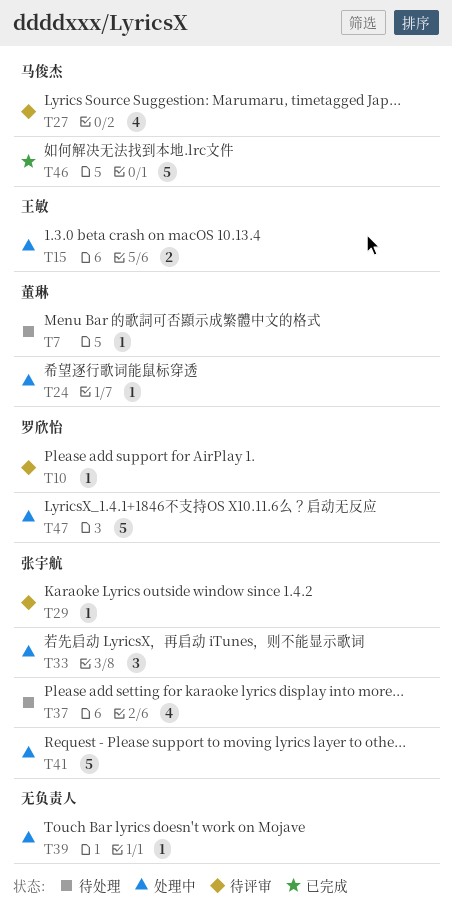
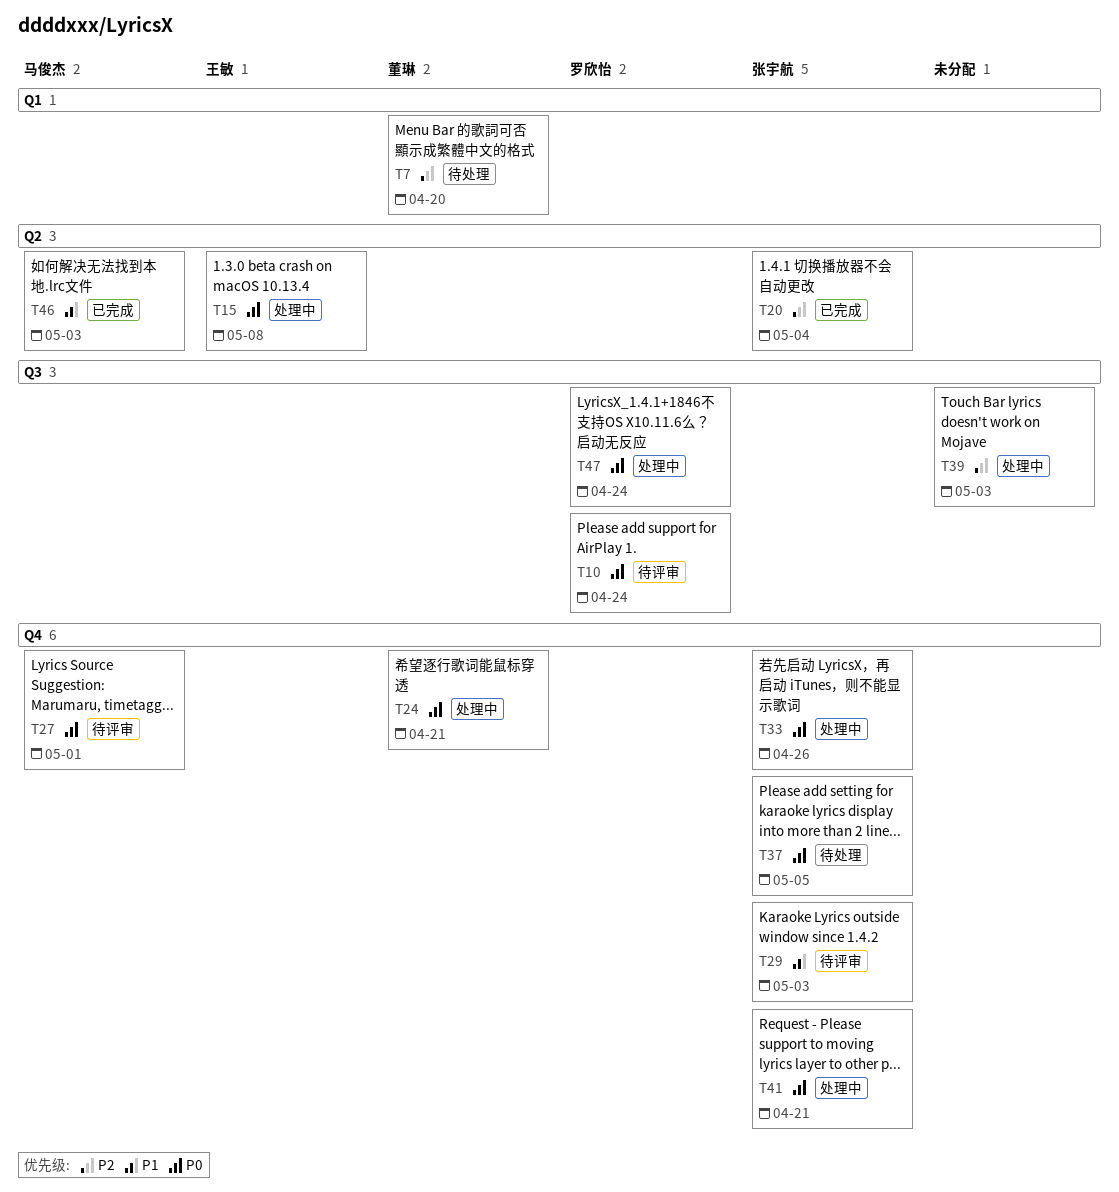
T20: none -> present

